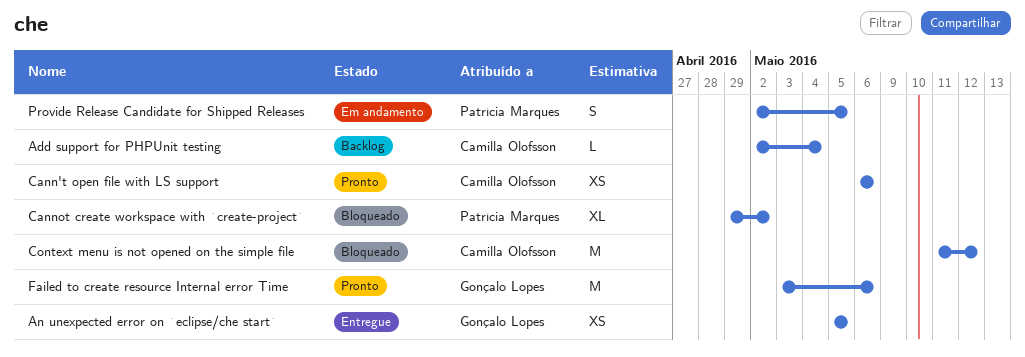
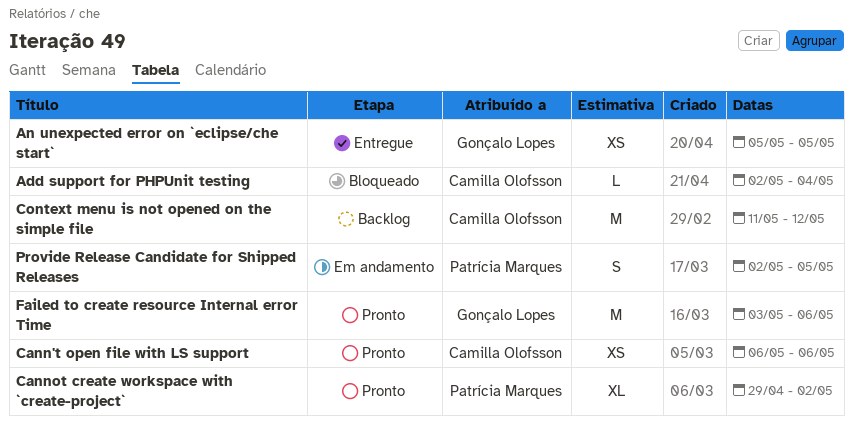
Add support for PHPUnit testing, status: Backlog -> Bloqueado
Cannot create workspace with `create-project`, status: Bloqueado -> Pronto
Context menu is not opened on the simple file, status: Bloqueado -> Backlog

